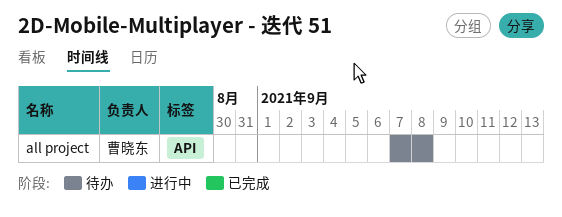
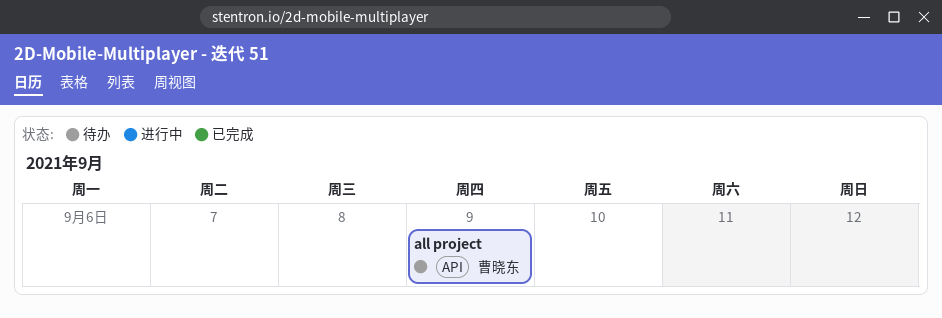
all project, due: Sep 8 -> Sep 9

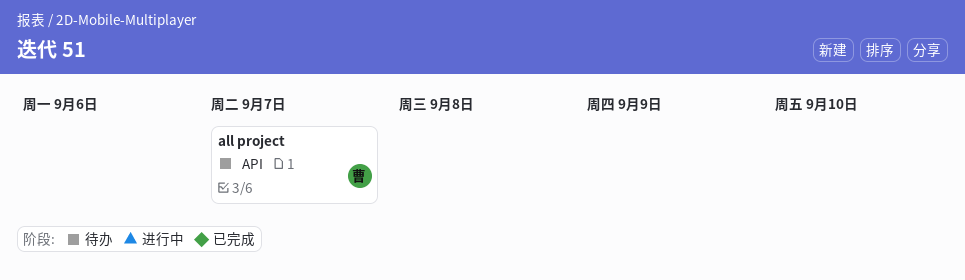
all project, due: Sep 9 -> Sep 7

